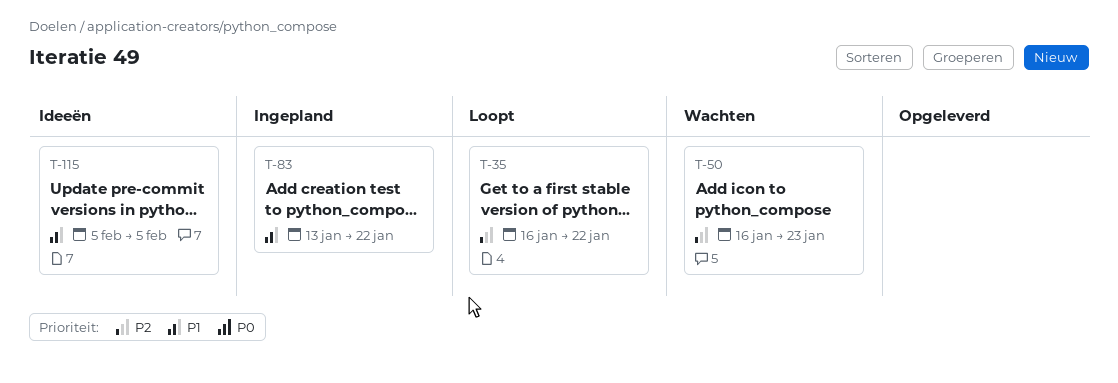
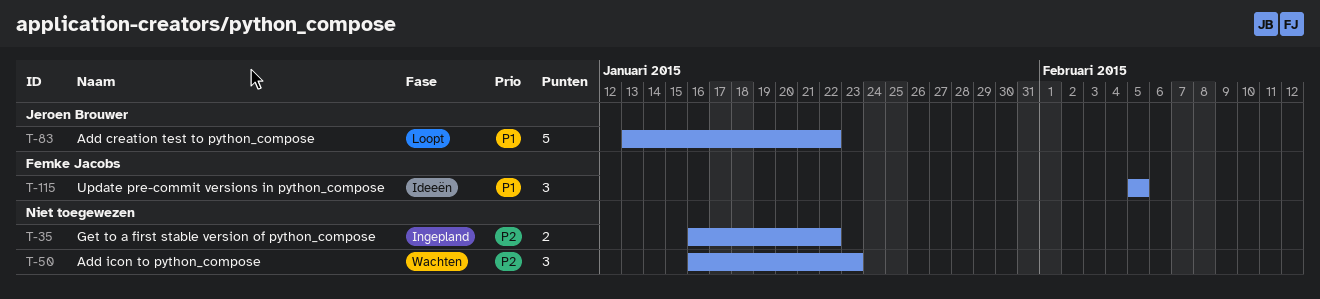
T-35, status: Loopt -> Ingepland
T-83, status: Ingepland -> Loopt

